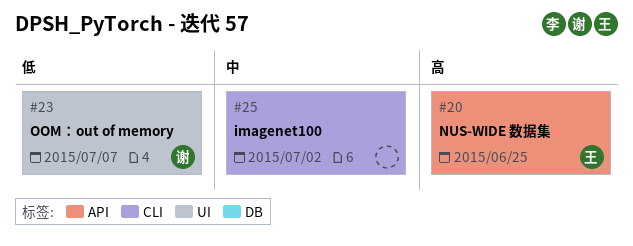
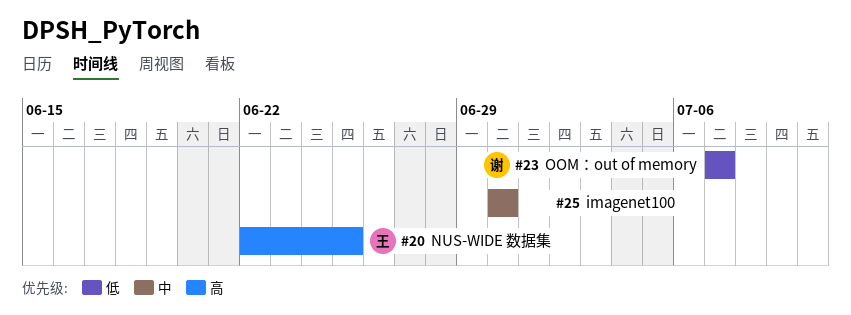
#25, due: Jul 2 -> Jun 30

